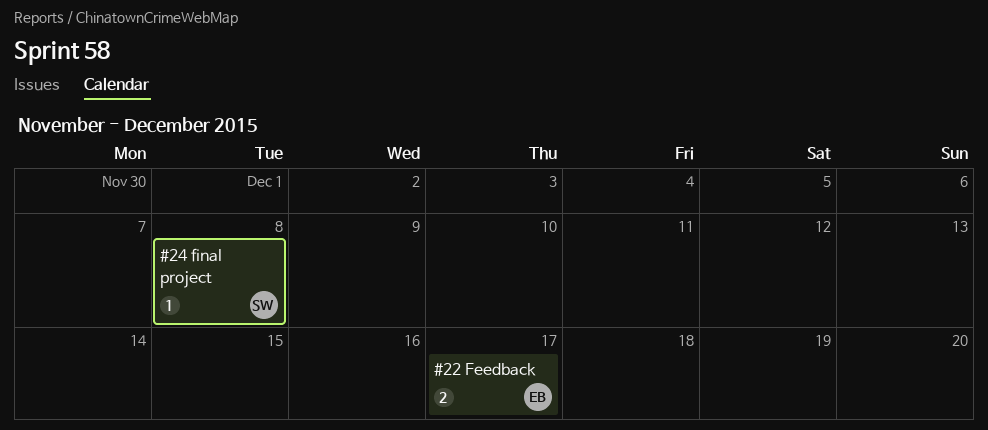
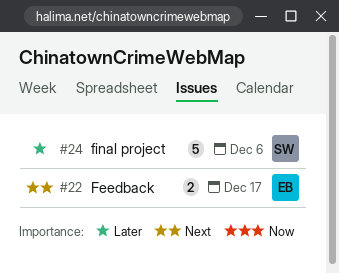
#24, estimate: 1 -> 5
#24, due: Dec 8 -> Dec 6

